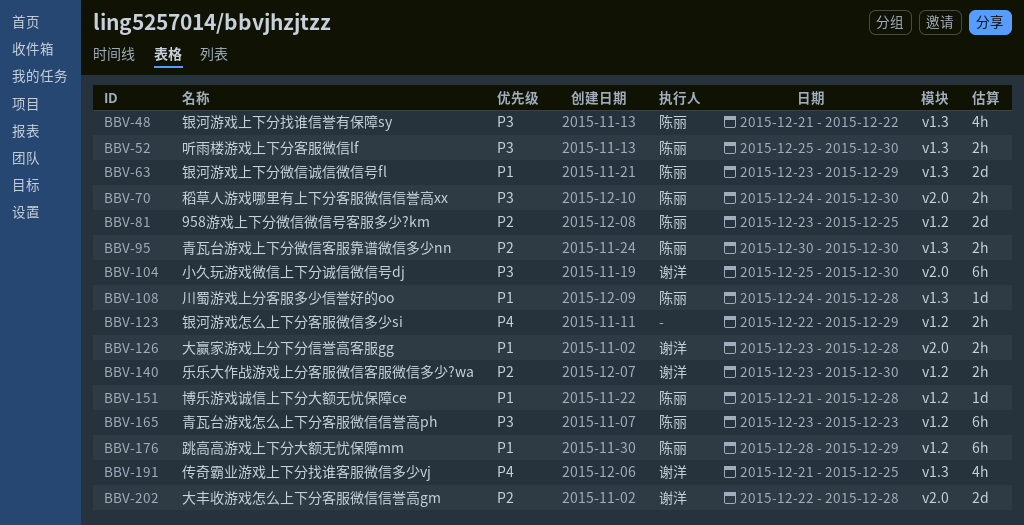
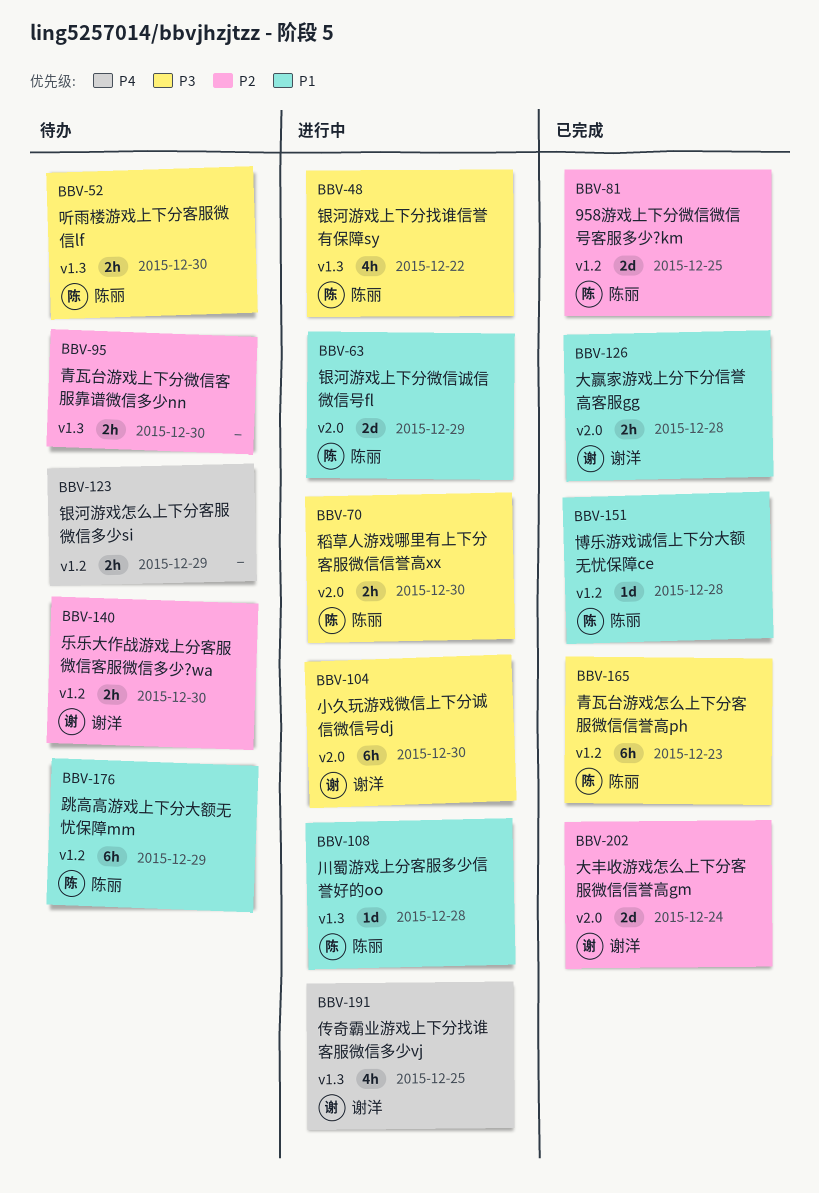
BBV-63, label: v1.3 -> v2.0
BBV-95, owner: 陈丽 -> none
BBV-202, due: Dec 28 -> Dec 24

